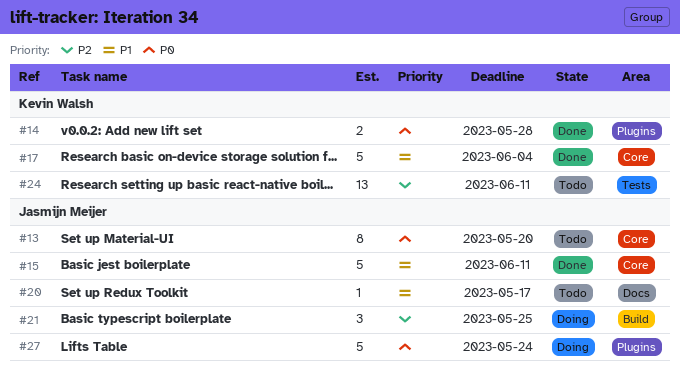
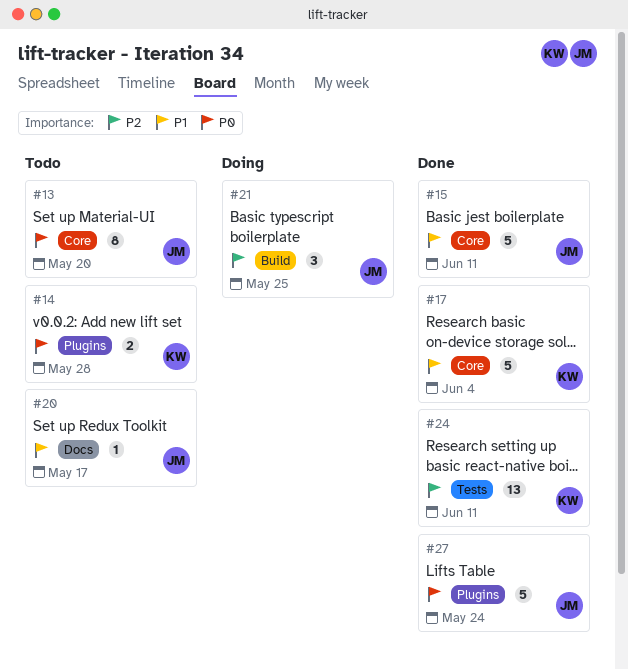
#14, status: Done -> Todo
#24, status: Todo -> Done
#27, status: Doing -> Done

